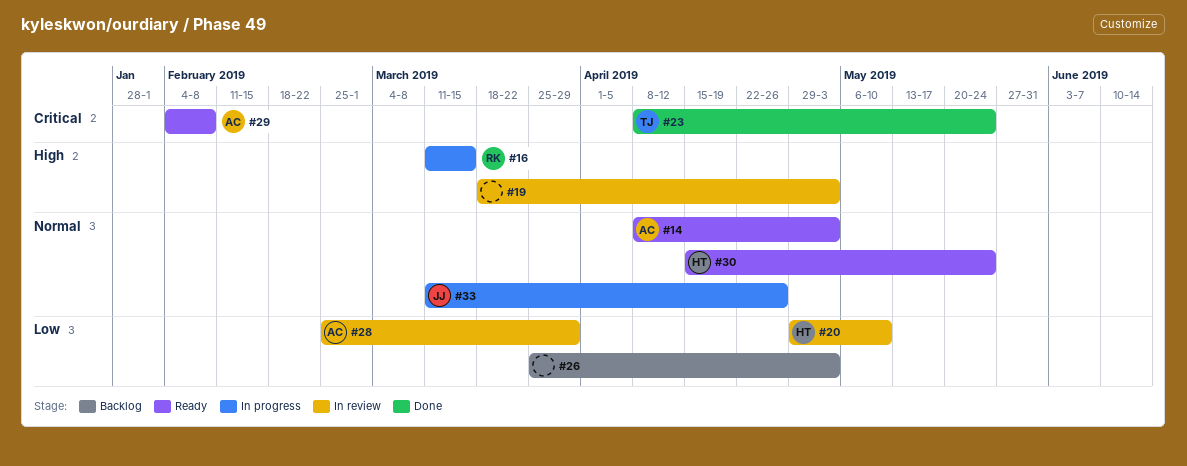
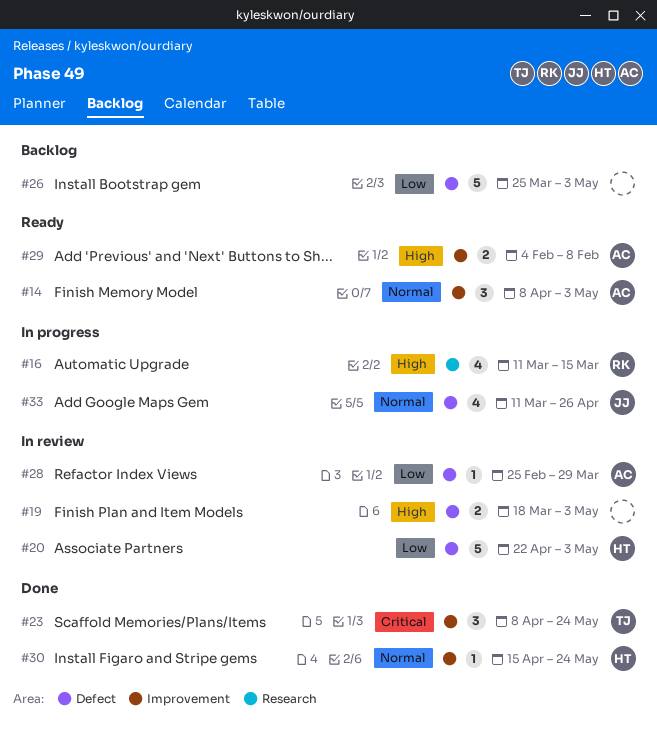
#20, start: Apr 29 -> Apr 22
#20, due: May 10 -> May 3
#29, priority: Critical -> High
#30, status: Ready -> Done

